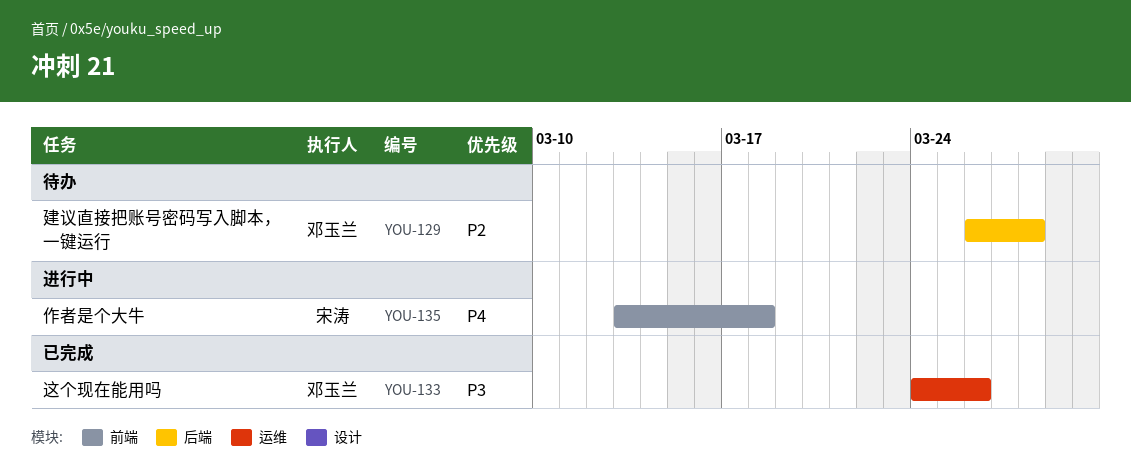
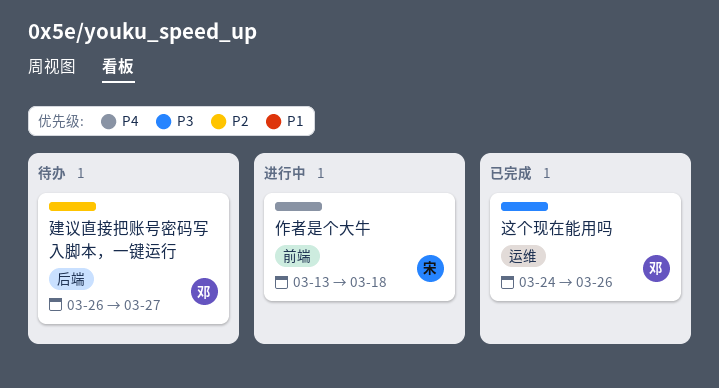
建议直接把账号密码写入脚本，一键运行, due: Mar 28 -> Mar 27

